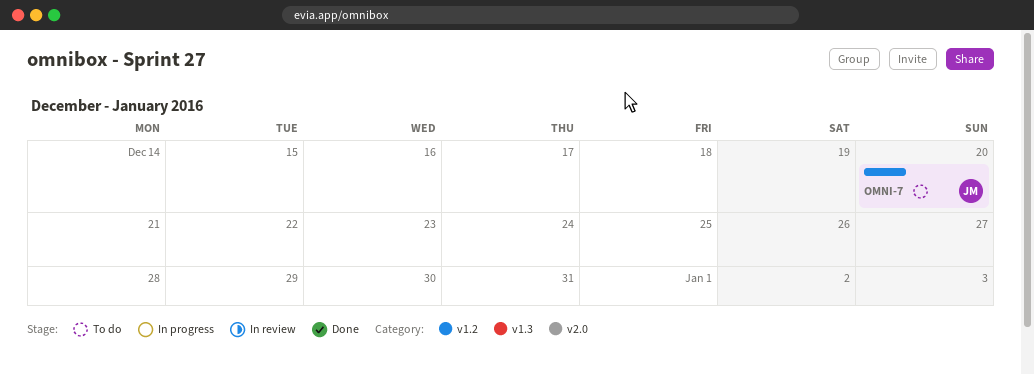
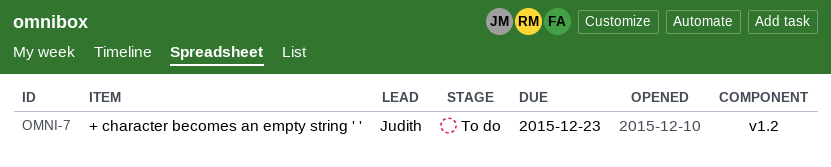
OMNI-7, due: Dec 20 -> Dec 23

